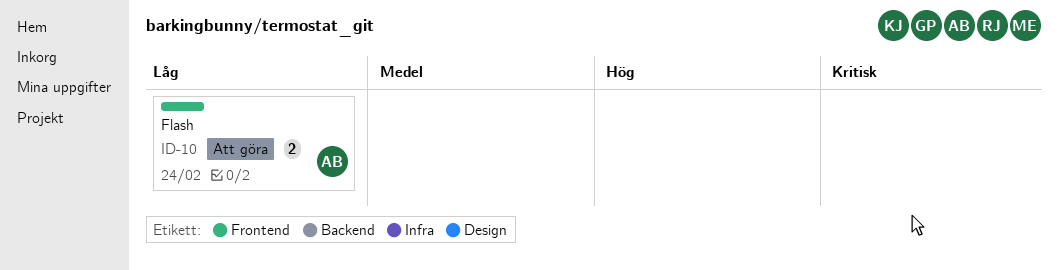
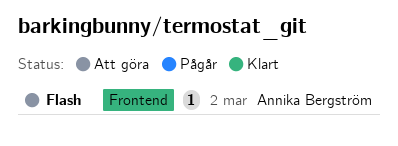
Flash, estimate: 2 -> 1
Flash, due: Feb 24 -> Mar 2

